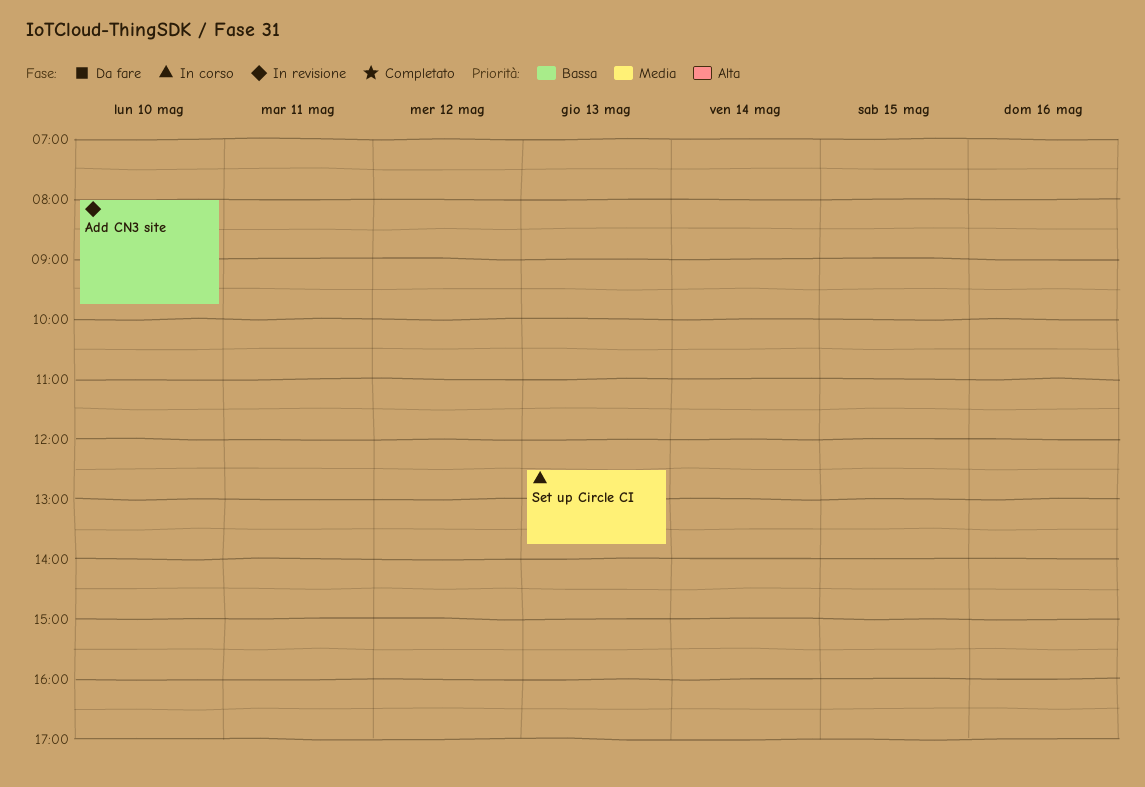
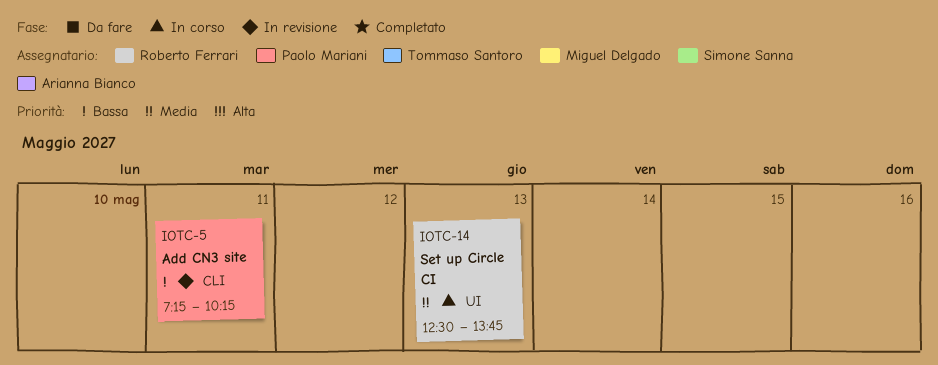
Add CN3 site, day: May 10 -> May 11
Add CN3 site, begins: 08:00 -> 07:15
Add CN3 site, ends: 09:45 -> 10:15

